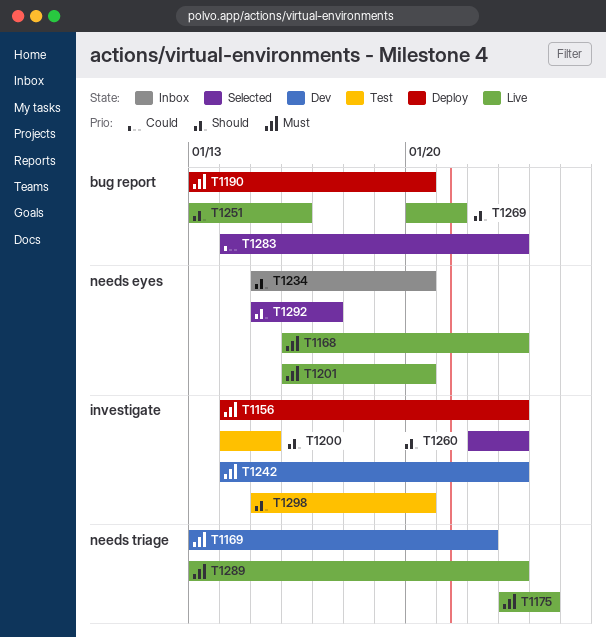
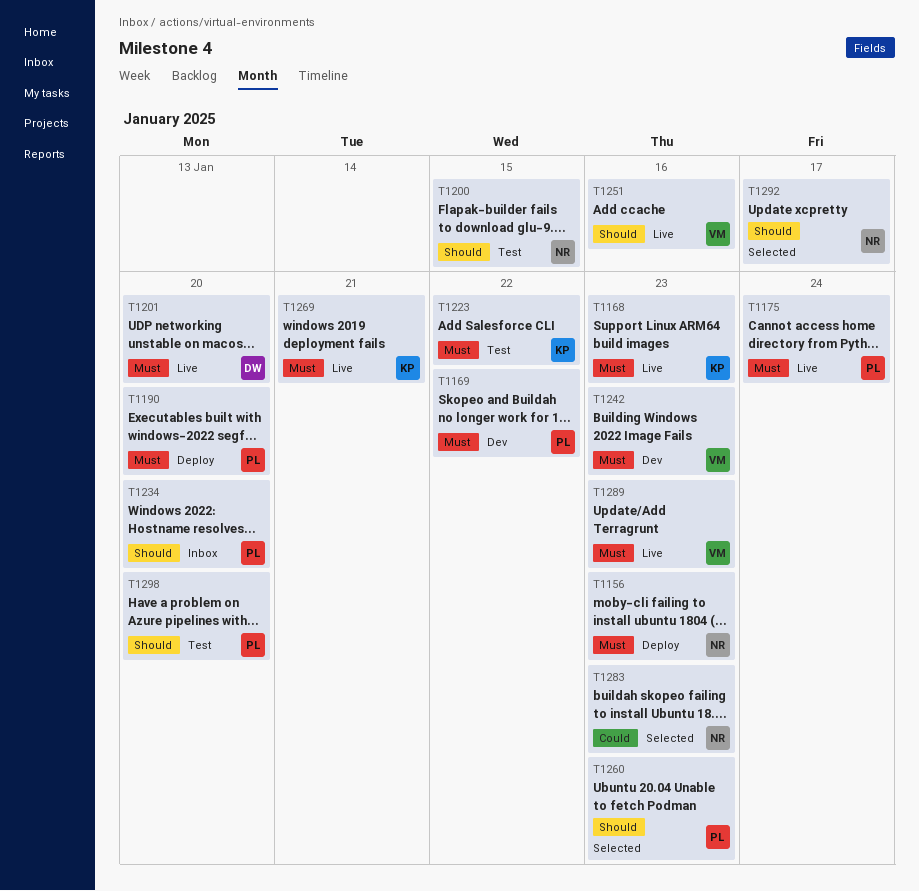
T1223: none -> present
T1269, priority: Should -> Must

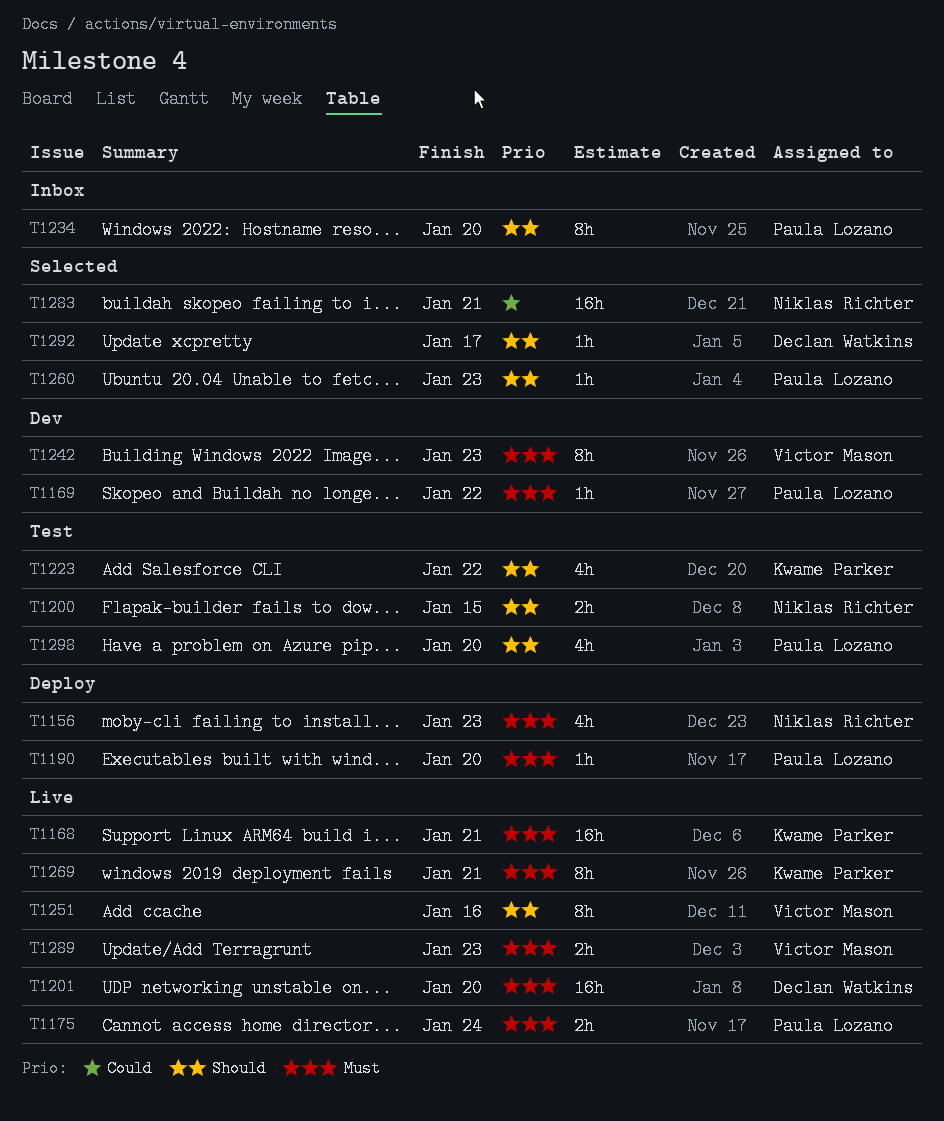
T1168, due: Jan 23 -> Jan 21
T1223, priority: Must -> Should
T1283, due: Jan 23 -> Jan 21
T1292, owner: Niklas Richter -> Declan Watkins

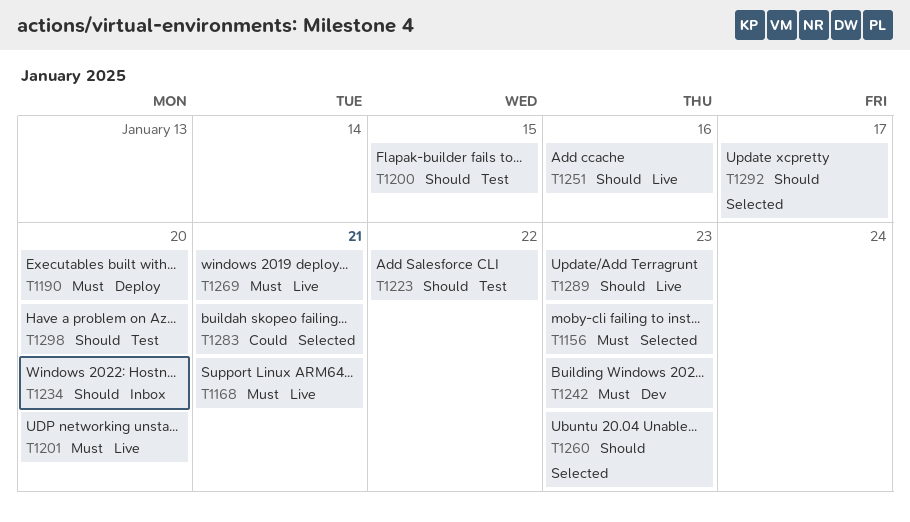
T1156, status: Deploy -> Selected
T1169: present -> none
T1175: present -> none
T1289, priority: Must -> Should

